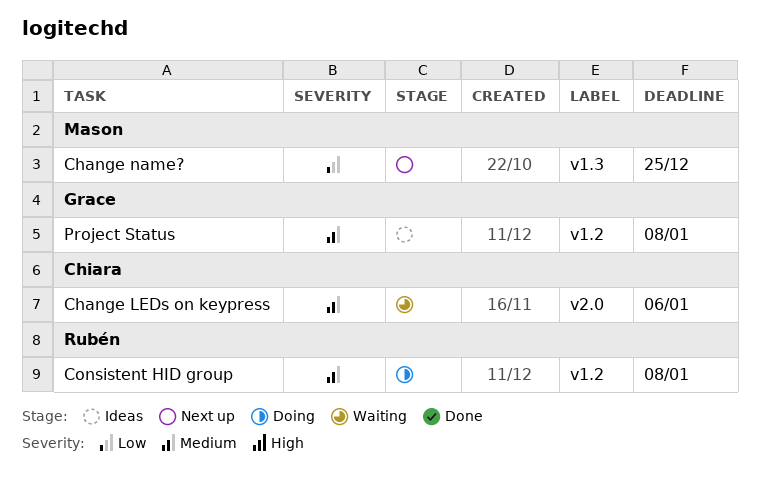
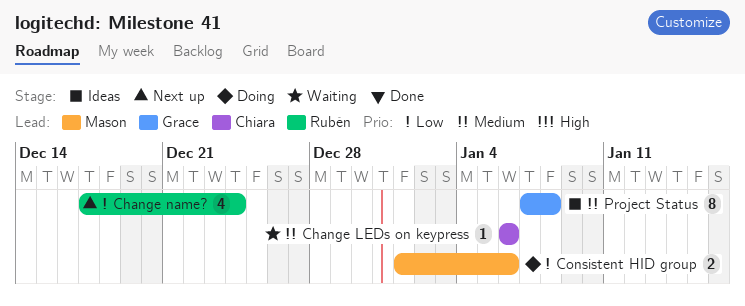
Change name?, owner: Mason -> Rubén
Change name?, due: Dec 25 -> Dec 24
Consistent HID group, owner: Rubén -> Mason
Consistent HID group, priority: Medium -> Low
Consistent HID group, due: Jan 8 -> Jan 6

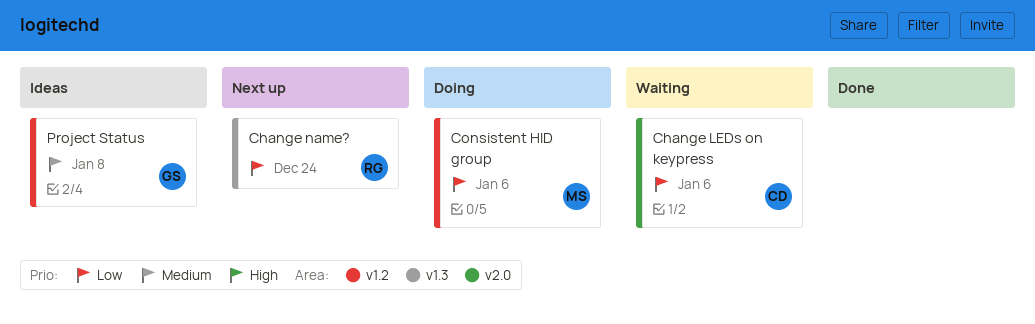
Change LEDs on keypress, priority: Medium -> Low

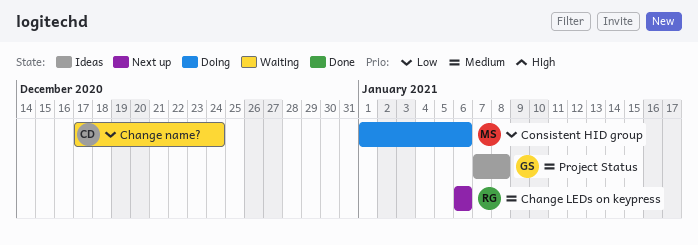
Change LEDs on keypress, status: Waiting -> Next up
Change LEDs on keypress, owner: CD -> RG
Change LEDs on keypress, priority: Low -> Medium
Change name?, status: Next up -> Waiting
Change name?, owner: RG -> CD

